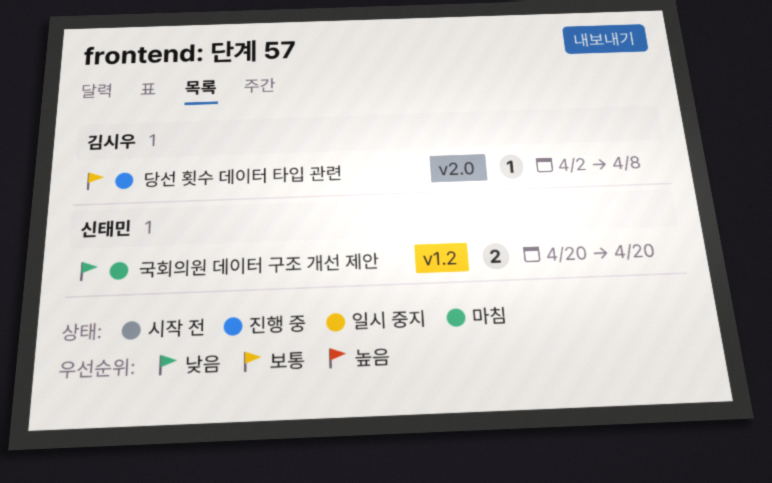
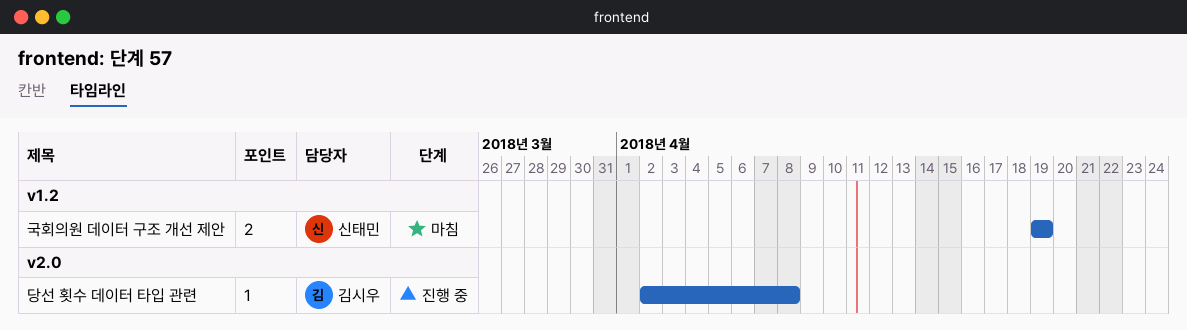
국회의원 데이터 구조 개선 제안, start: Apr 20 -> Apr 19
국회의원 데이터 구조 개선 제안, due: Apr 20 -> Apr 19

